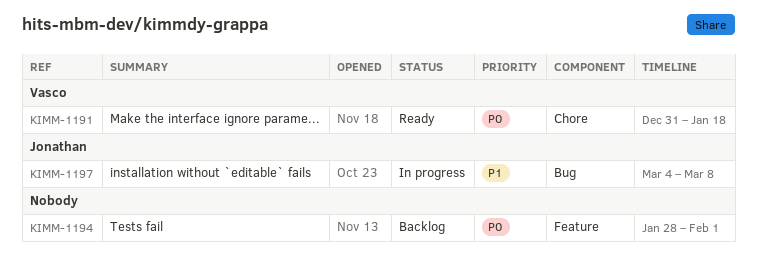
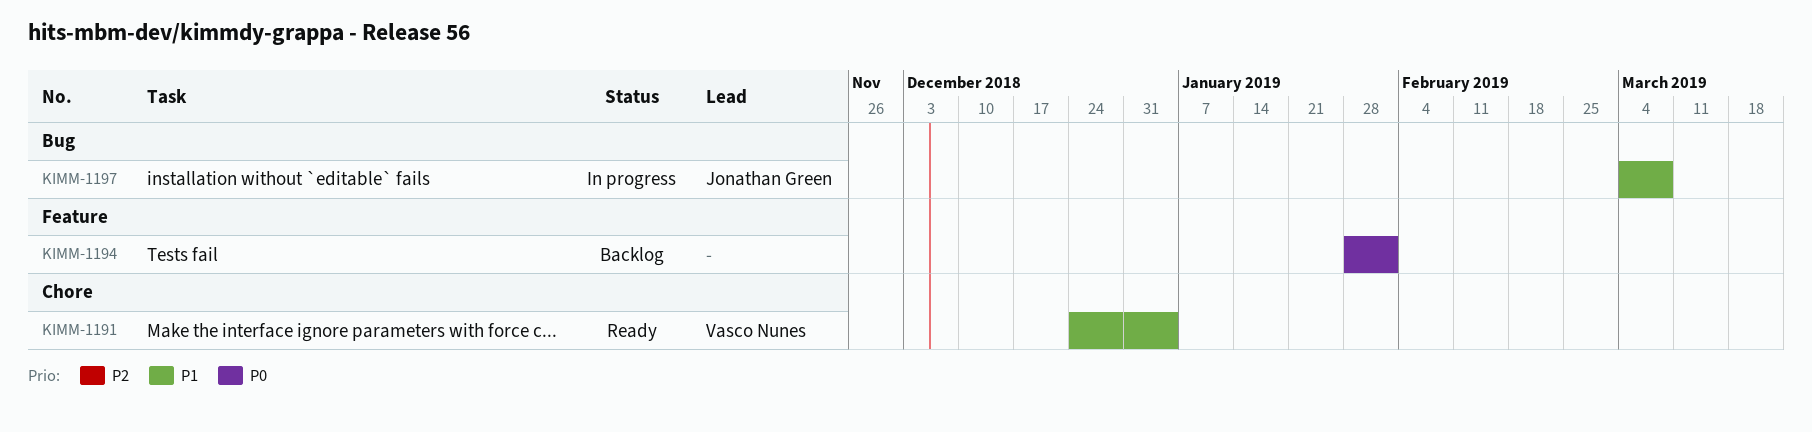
KIMM-1191, priority: P0 -> P1
KIMM-1191, start: Dec 31 -> Dec 24
KIMM-1191, due: Jan 18 -> Jan 4

